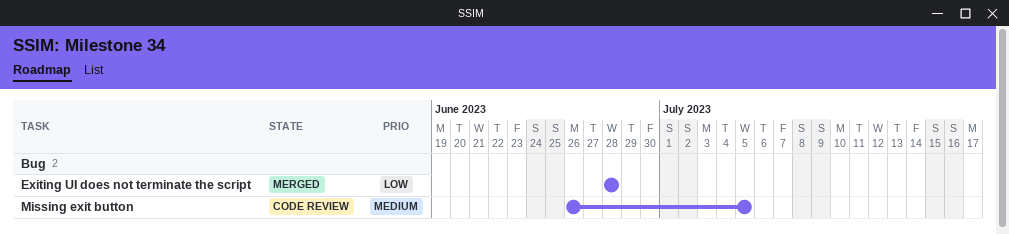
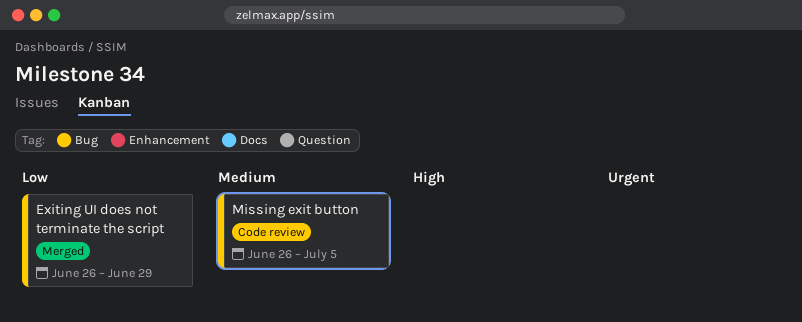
Exiting UI does not terminate the script, start: Jun 28 -> Jun 26
Exiting UI does not terminate the script, due: Jun 28 -> Jun 29

